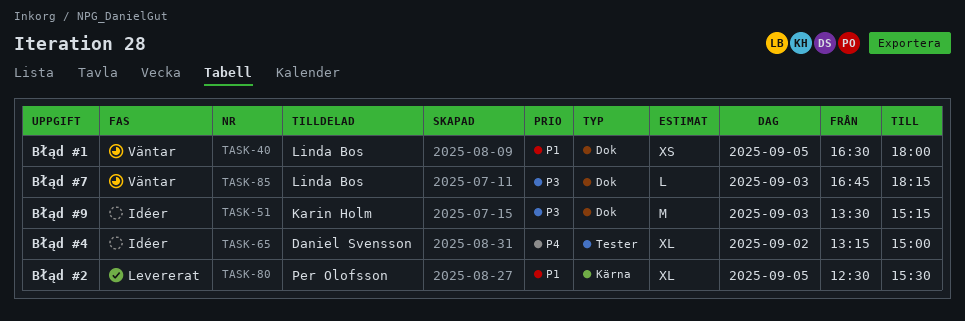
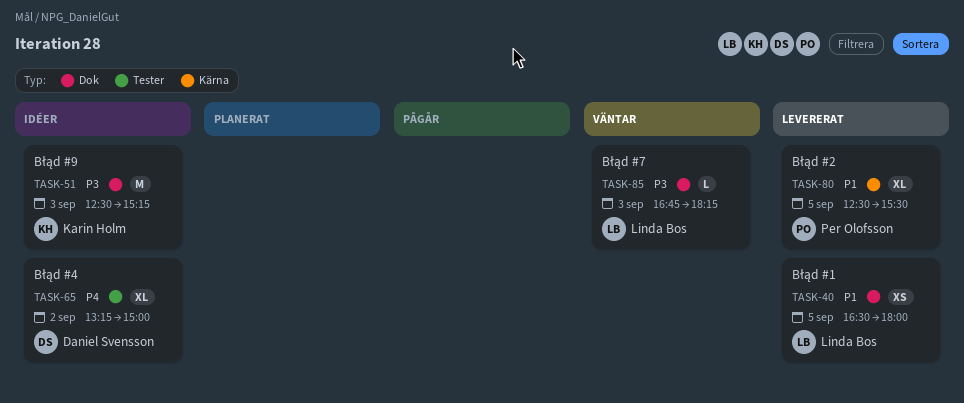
TASK-40, status: Väntar -> Levererat
TASK-51, begins: 13:30 -> 12:30

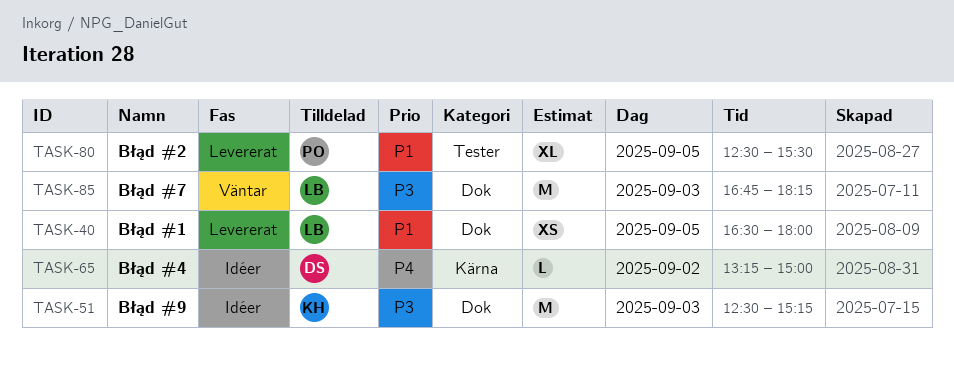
TASK-65, label: Tester -> Kärna
TASK-65, estimate: XL -> L
TASK-80, label: Kärna -> Tester
TASK-85, estimate: L -> M

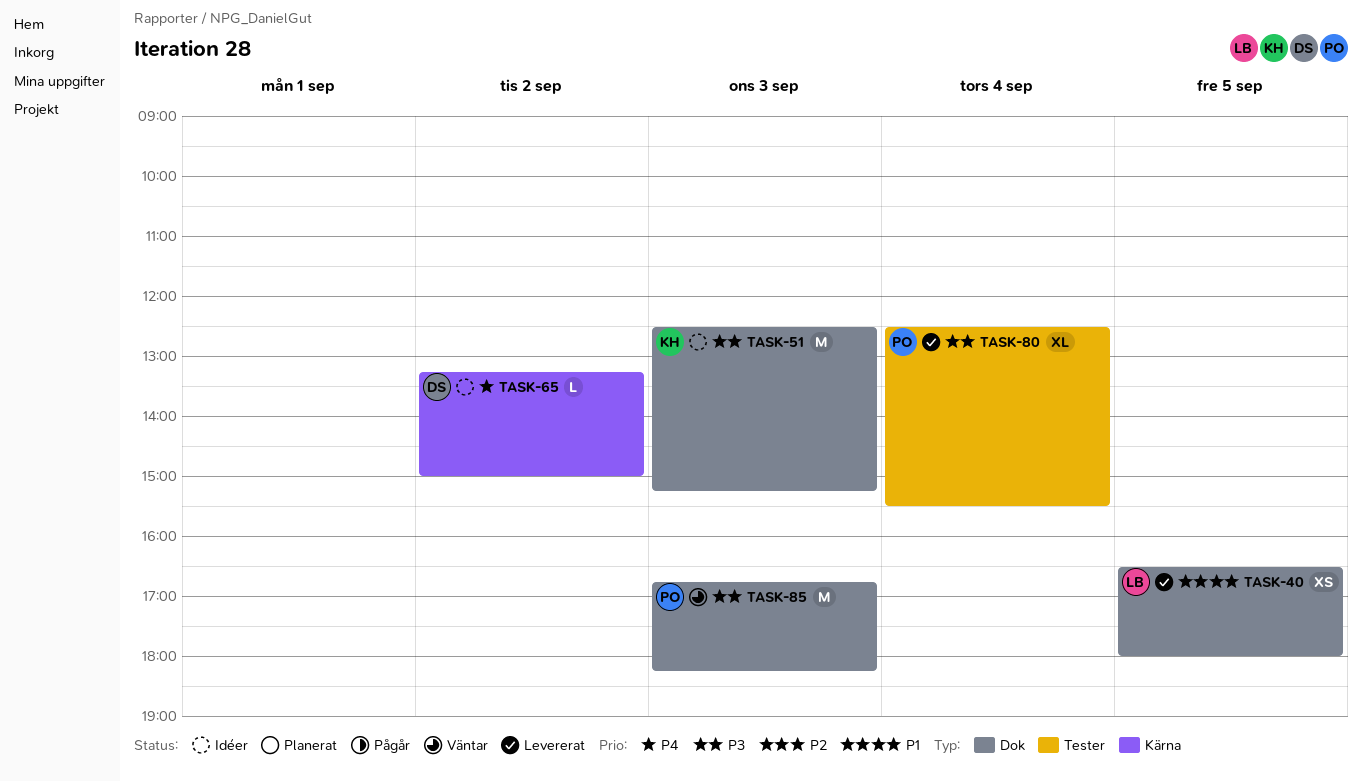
TASK-80, priority: P1 -> P3
TASK-80, day: Sep 5 -> Sep 4
TASK-85, owner: LB -> PO

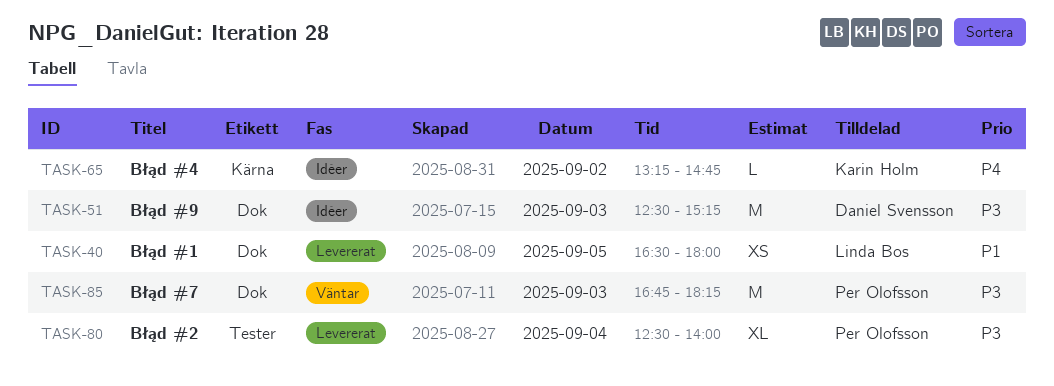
TASK-51, owner: Karin Holm -> Daniel Svensson
TASK-65, owner: Daniel Svensson -> Karin Holm
TASK-65, ends: 15:00 -> 14:45
TASK-80, ends: 15:30 -> 14:00

